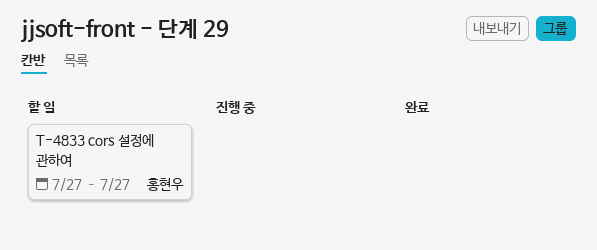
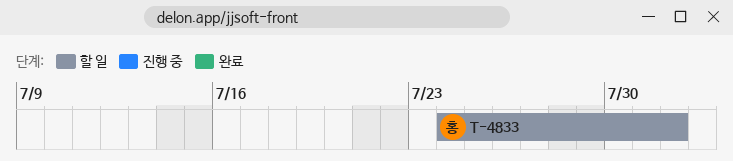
T-4833, start: Jul 27 -> Jul 24
T-4833, due: Jul 27 -> Aug 1

